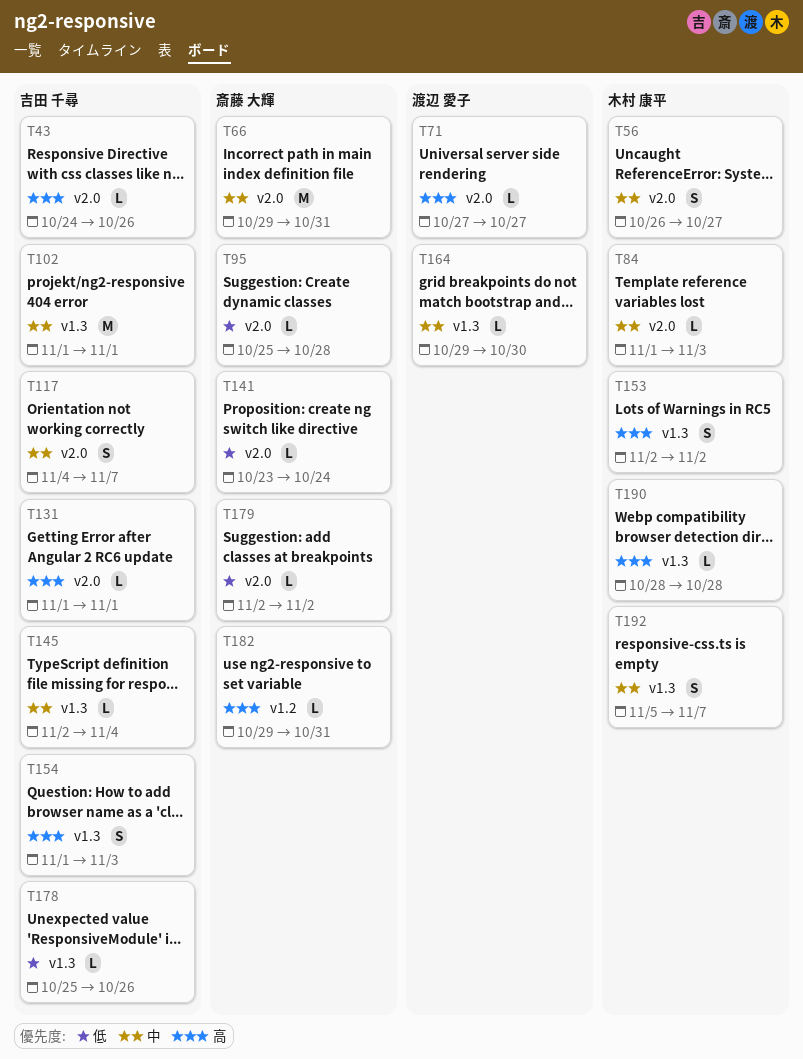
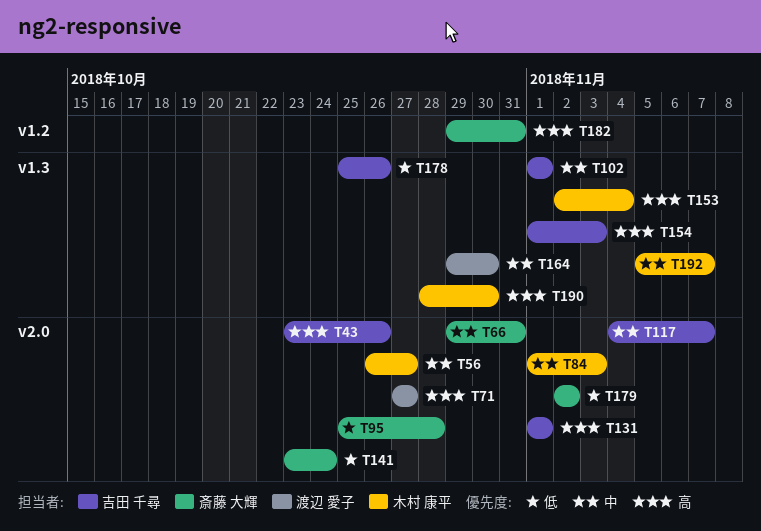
T43, start: Oct 24 -> Oct 23
T145: present -> none
T153, due: Nov 2 -> Nov 4
T190, due: Oct 28 -> Oct 30

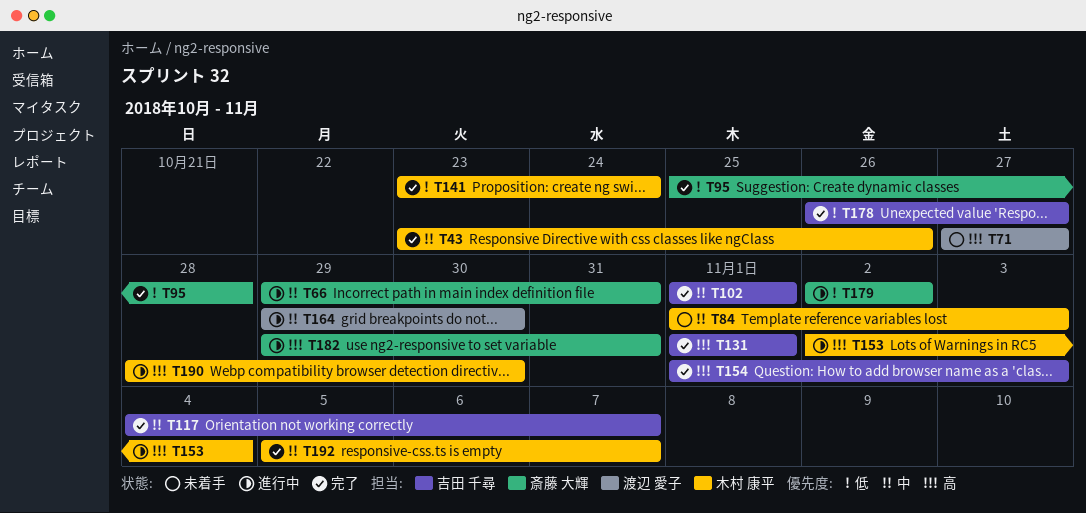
T43, owner: 吉田 千尋 -> 木村 康平
T43, priority: 高 -> 中
T56: present -> none
T141, owner: 斎藤 大輝 -> 木村 康平
T178, start: Oct 25 -> Oct 26
T178, due: Oct 26 -> Oct 27

